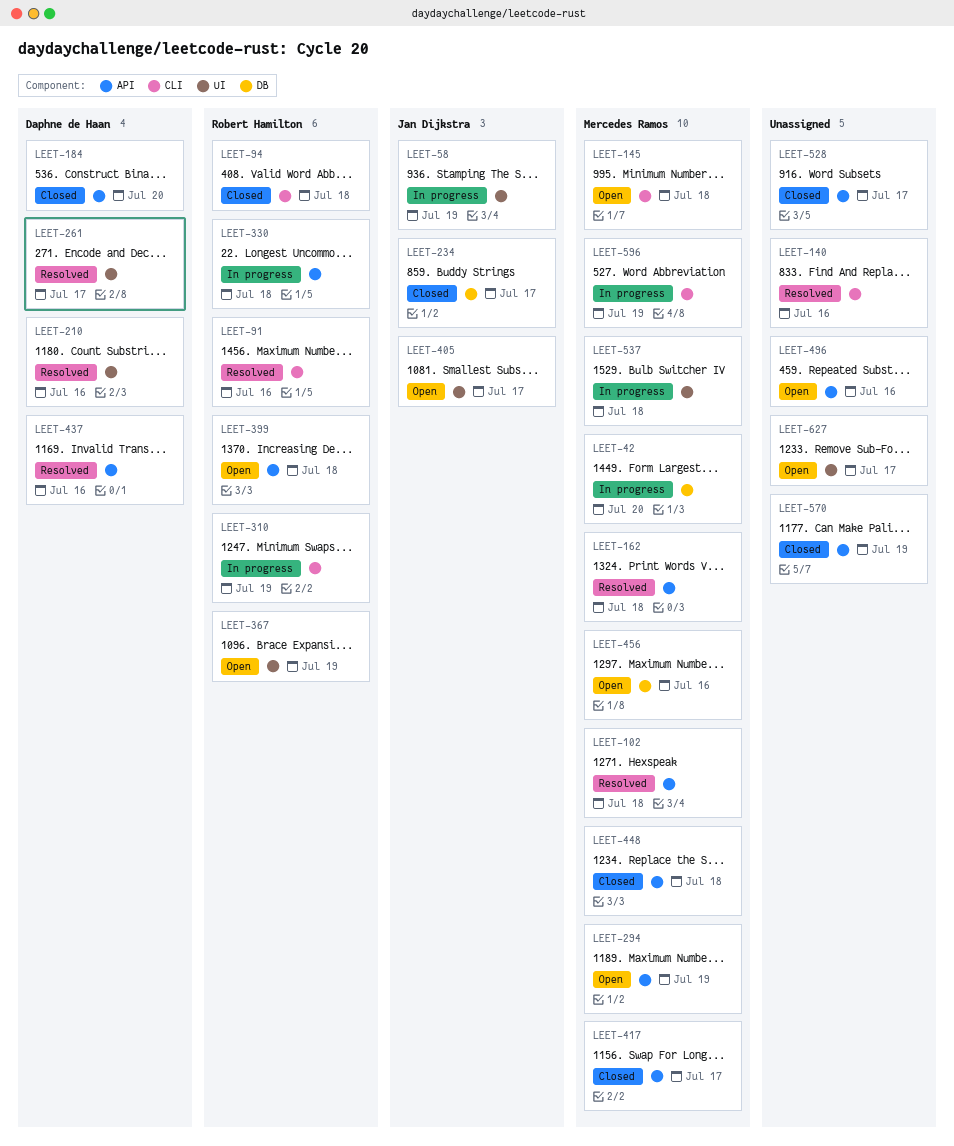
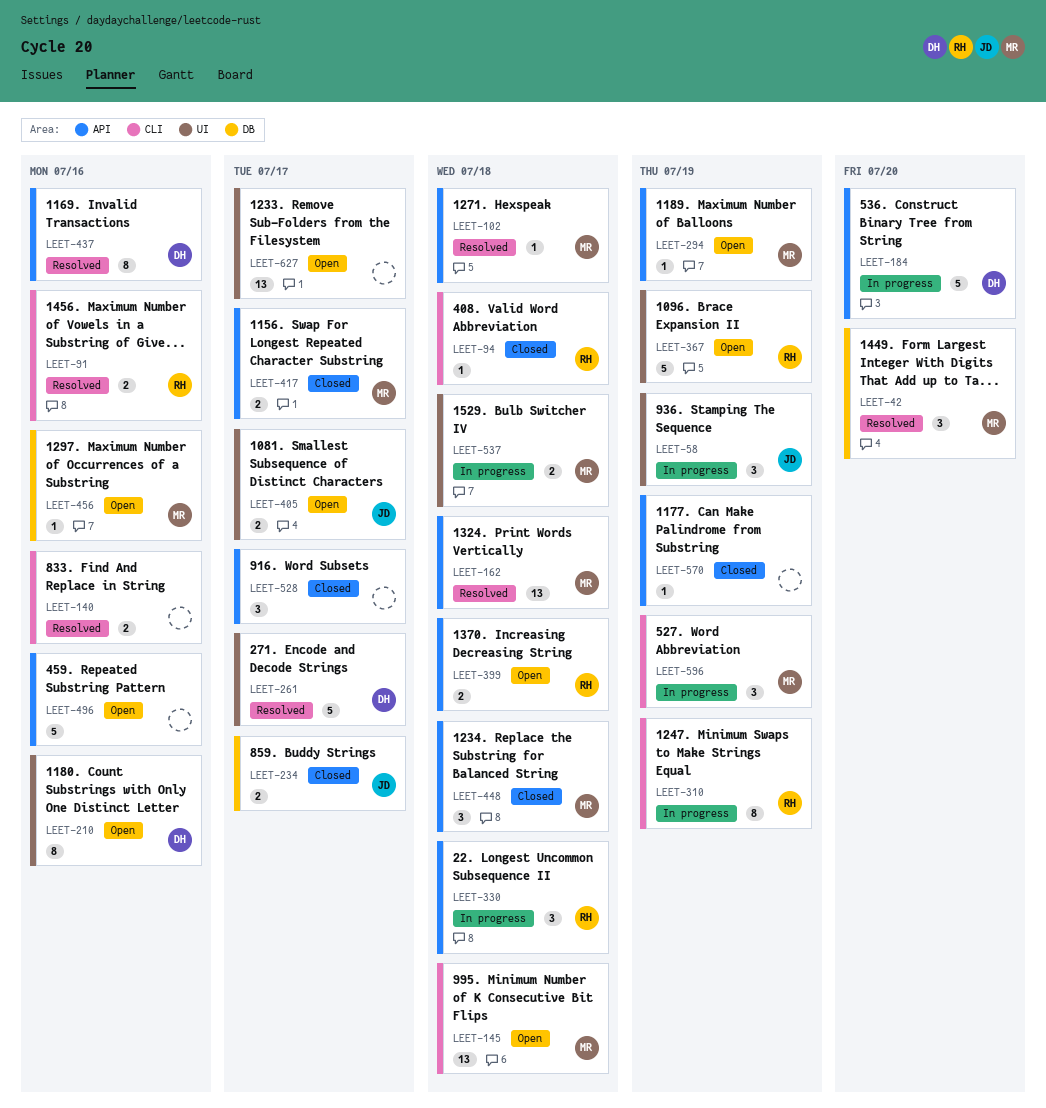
LEET-42, status: In progress -> Resolved
LEET-184, status: Closed -> In progress
LEET-210, status: Resolved -> Open

